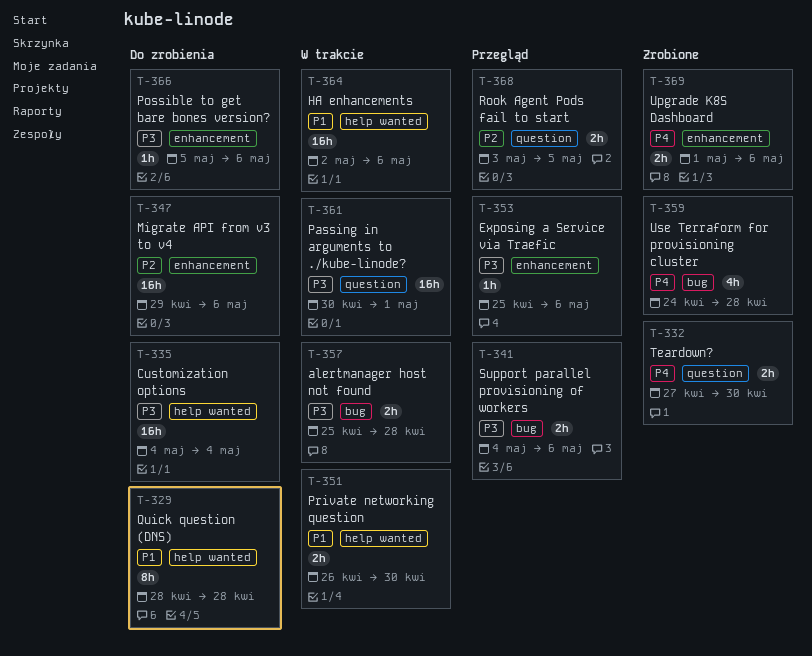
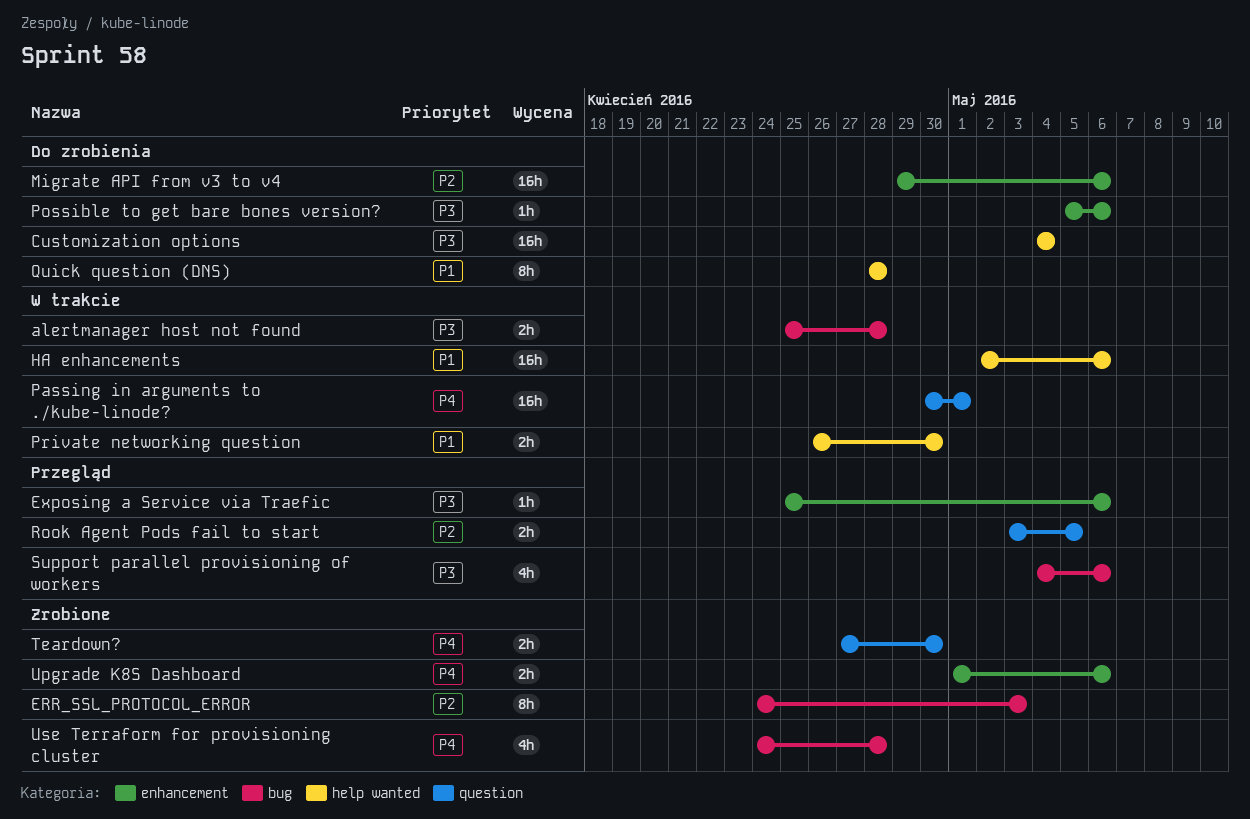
ERR_SSL_PROTOCOL_ERROR: none -> present
Passing in arguments to ./kube-linode?, priority: P3 -> P4
Support parallel provisioning of workers, estimate: 2h -> 4h

